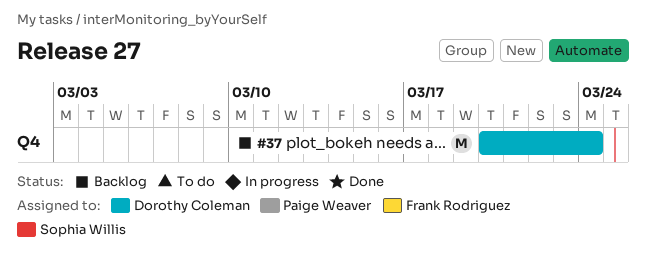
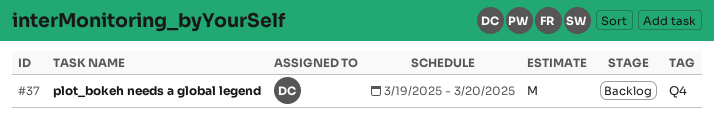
#37, start: Mar 20 -> Mar 19
#37, due: Mar 24 -> Mar 20

